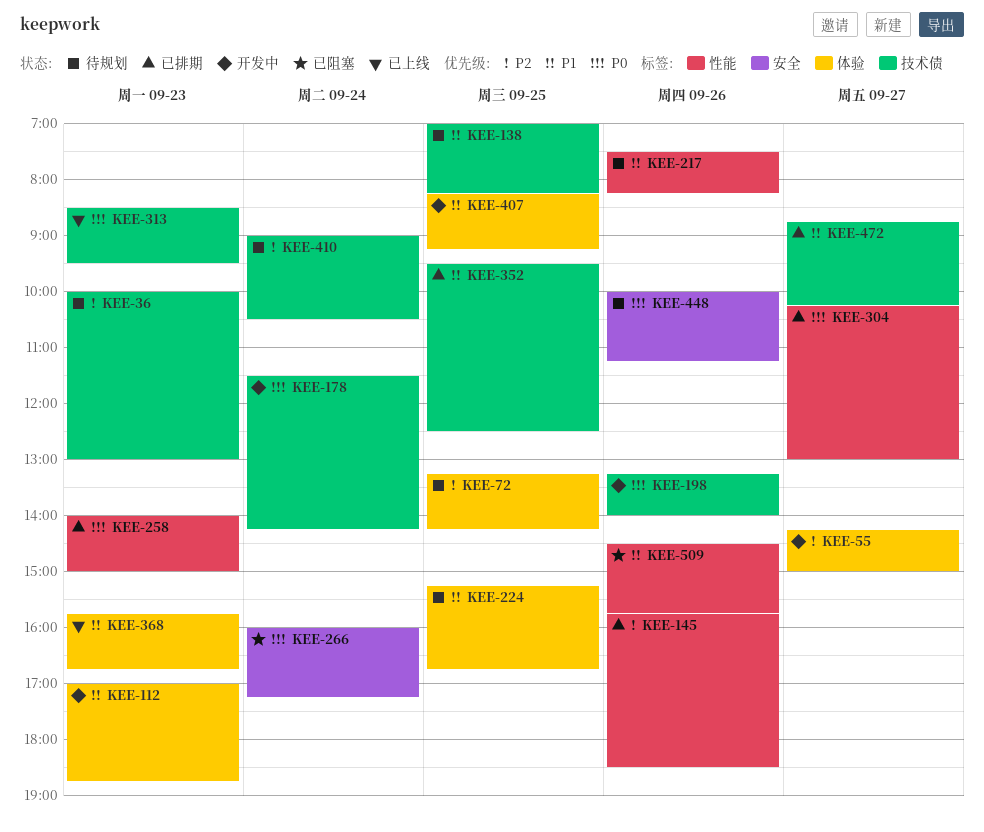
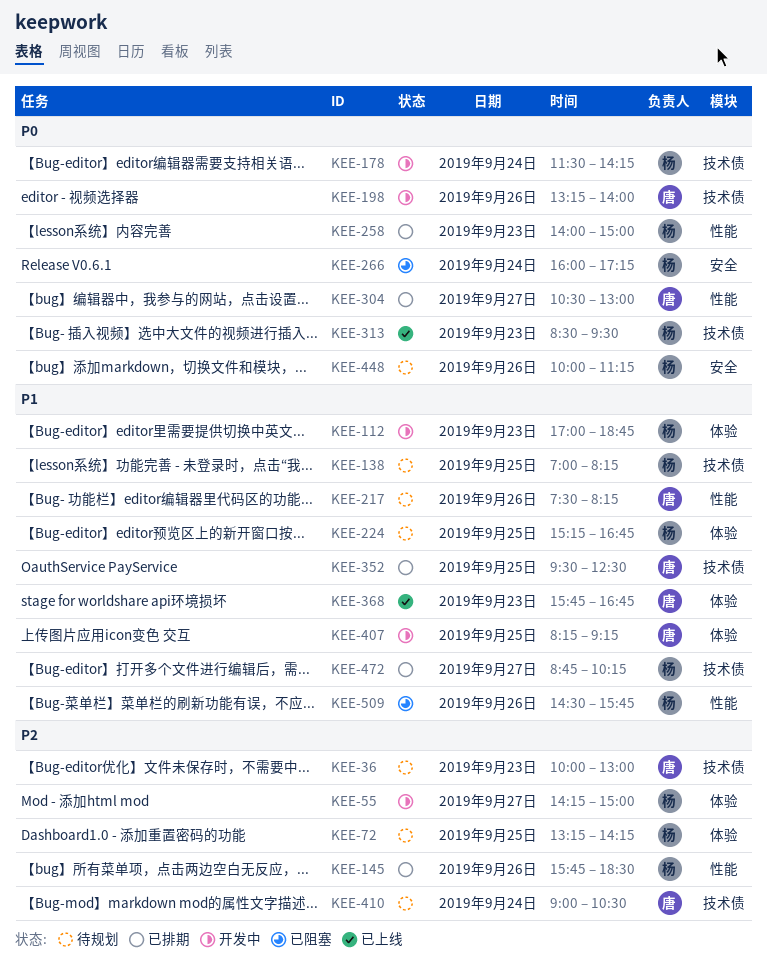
KEE-304, begins: 10:15 -> 10:30

